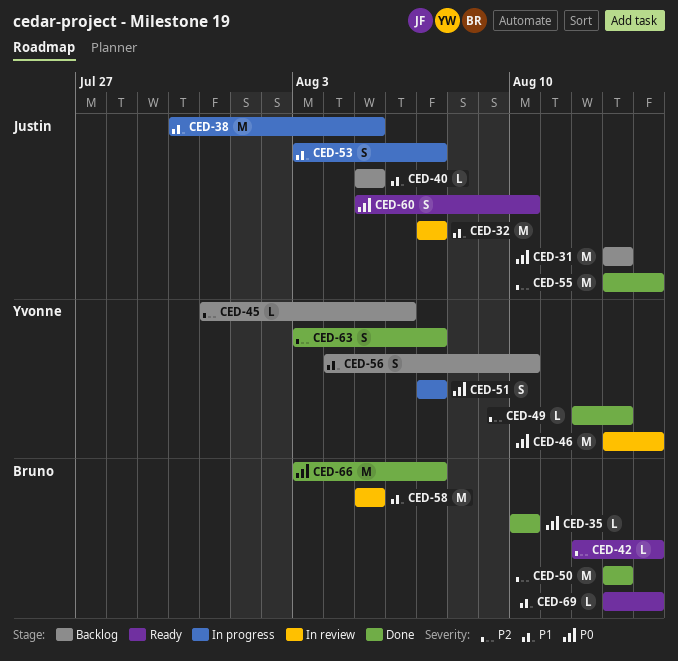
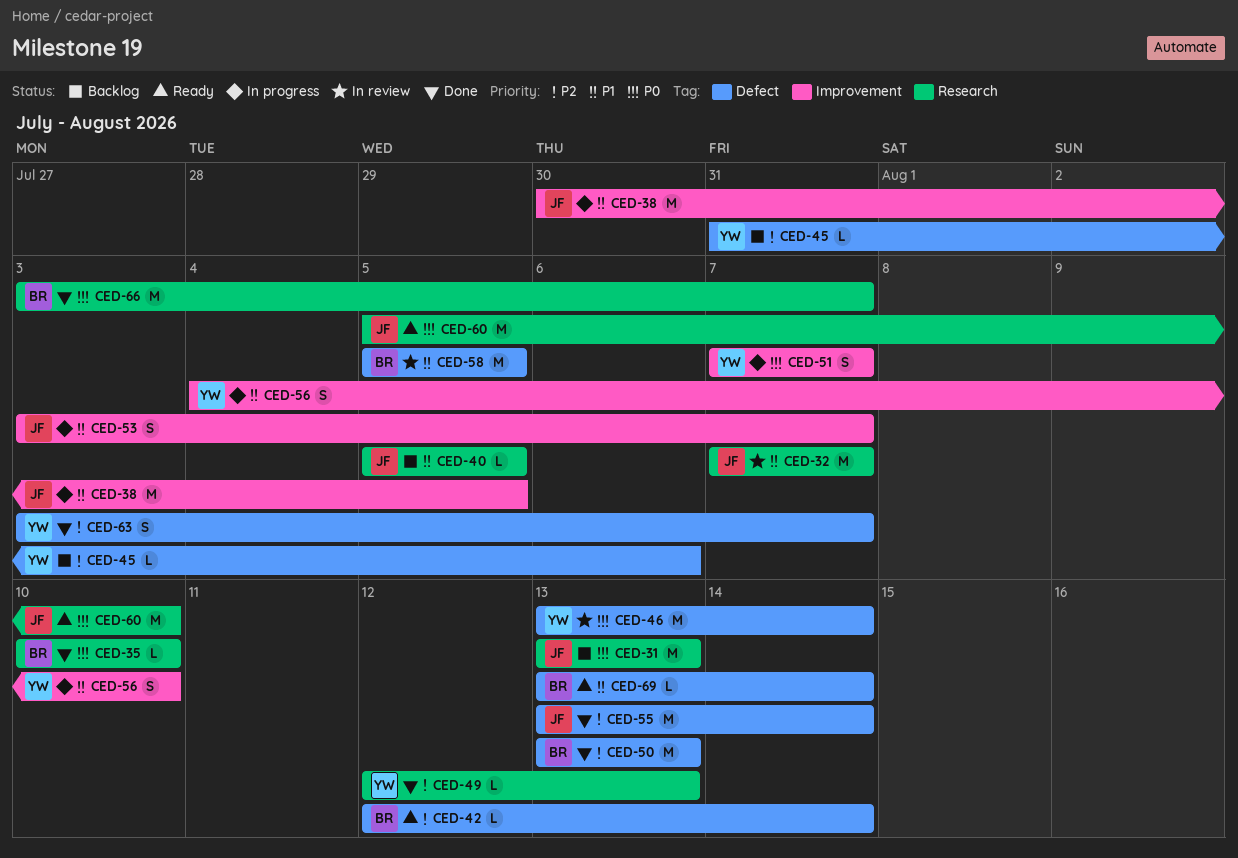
CED-56, status: Backlog -> In progress
CED-60, estimate: S -> M

